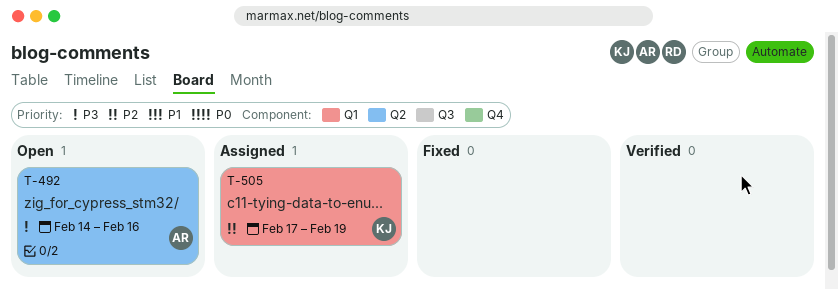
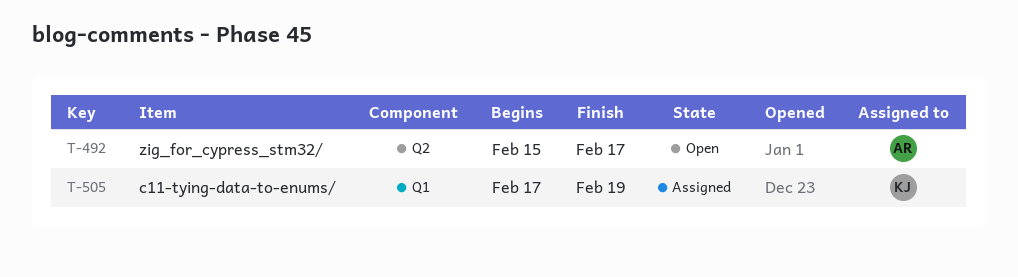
T-492, start: Feb 14 -> Feb 15
T-492, due: Feb 16 -> Feb 17

